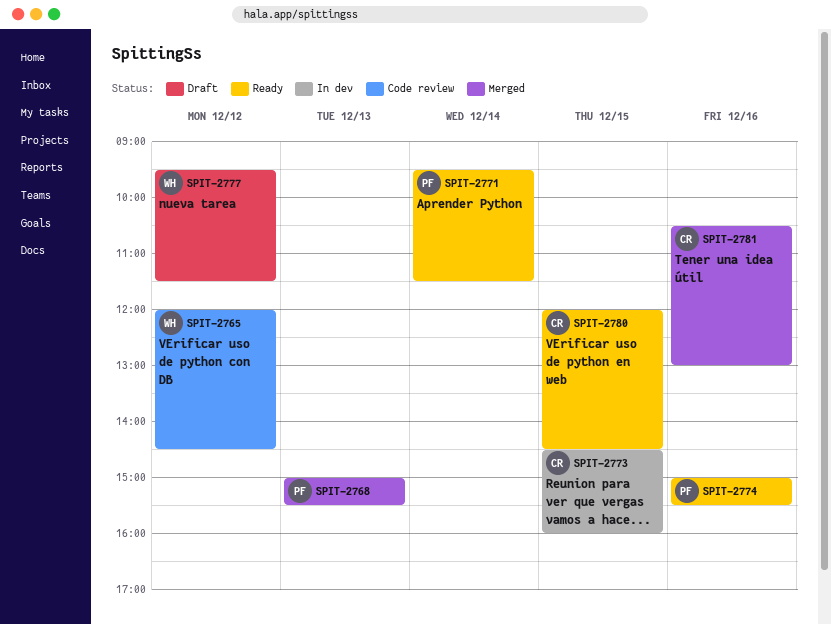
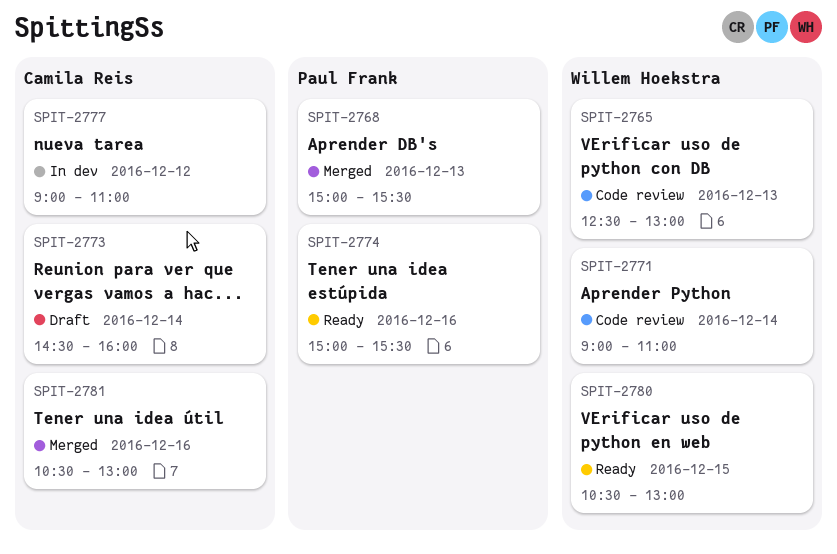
SPIT-2765, day: Dec 12 -> Dec 13
SPIT-2765, begins: 12:00 -> 12:30
SPIT-2765, ends: 14:30 -> 13:00
SPIT-2771, status: Ready -> Code review
SPIT-2771, owner: Paul Frank -> Willem Hoekstra
SPIT-2771, begins: 09:30 -> 09:00
SPIT-2771, ends: 11:30 -> 11:00
SPIT-2773, status: In dev -> Draft
SPIT-2773, day: Dec 15 -> Dec 14
SPIT-2777, status: Draft -> In dev
SPIT-2777, owner: Willem Hoekstra -> Camila Reis
SPIT-2777, begins: 09:30 -> 09:00
SPIT-2777, ends: 11:30 -> 11:00
SPIT-2780, owner: Camila Reis -> Willem Hoekstra
SPIT-2780, begins: 12:00 -> 10:30
SPIT-2780, ends: 14:30 -> 13:00

